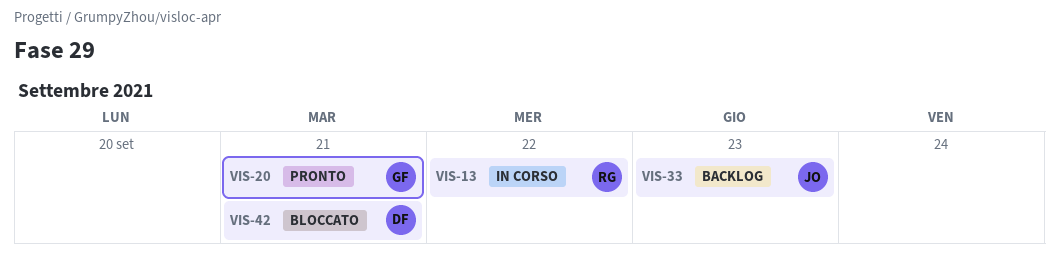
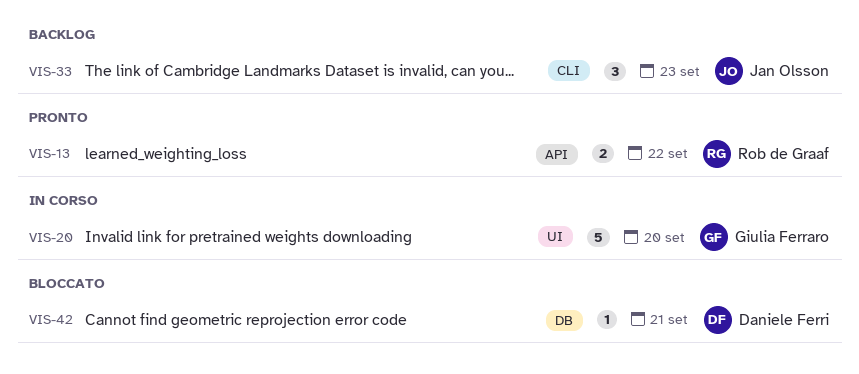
VIS-13, status: In corso -> Pronto
VIS-20, status: Pronto -> In corso
VIS-20, day: Sep 21 -> Sep 20

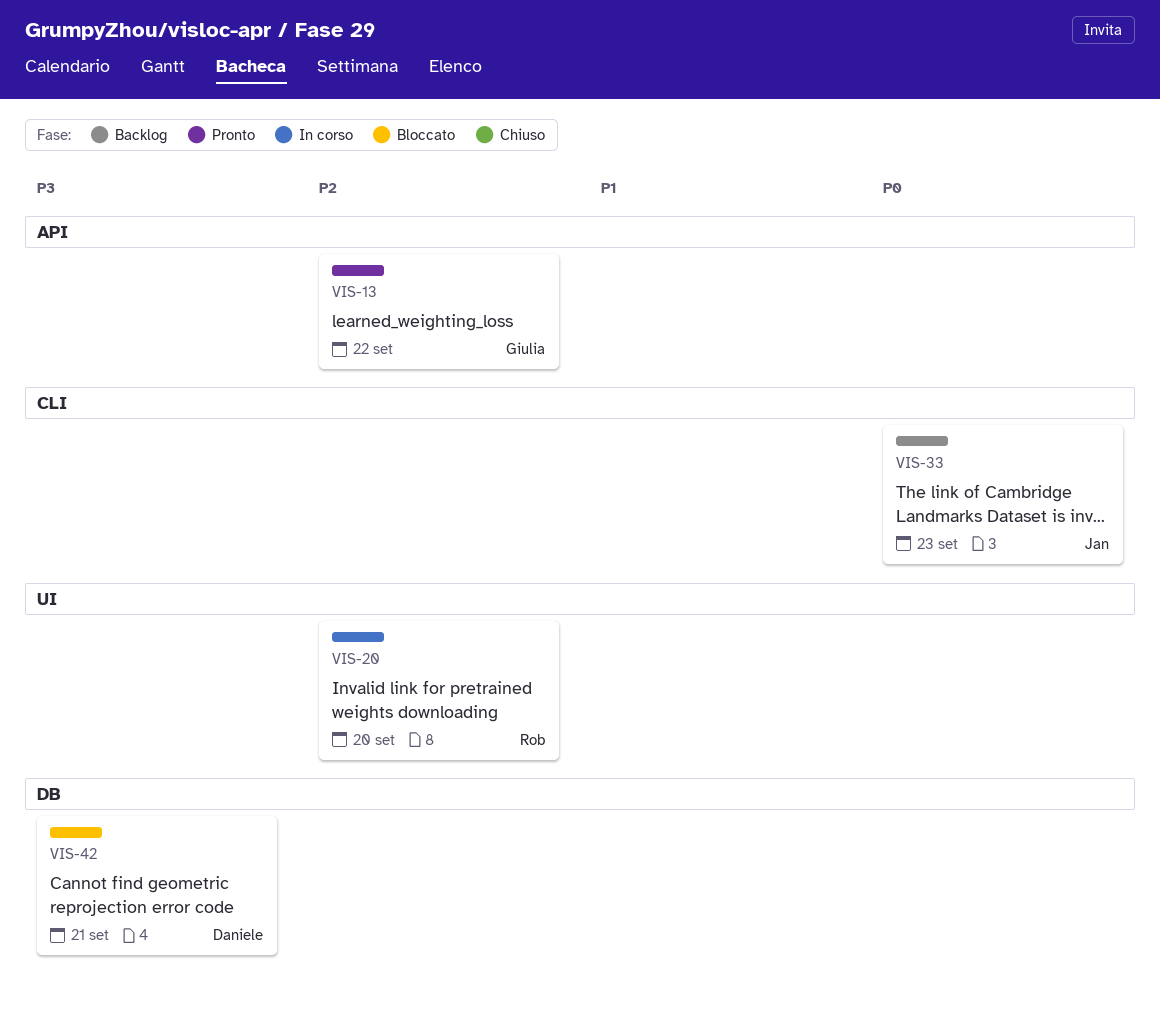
VIS-13, owner: Rob de Graaf -> Giulia Ferraro
VIS-20, owner: Giulia Ferraro -> Rob de Graaf

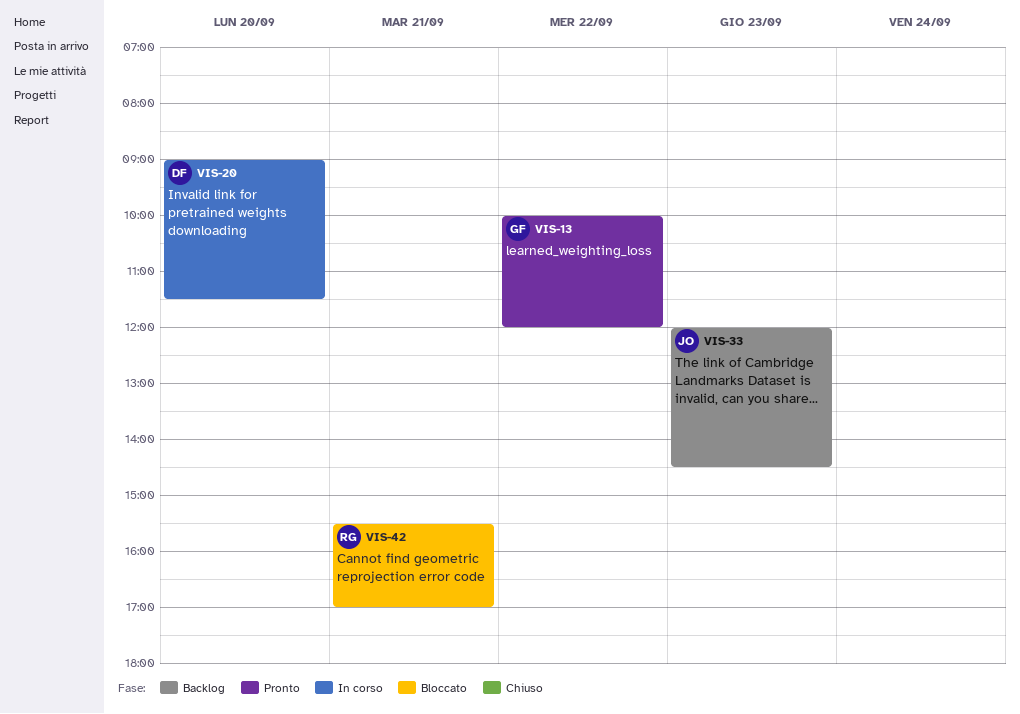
VIS-20, owner: Rob -> Daniele
VIS-42, owner: Daniele -> Rob

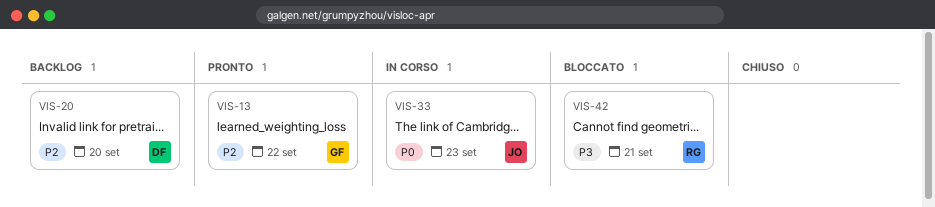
VIS-20, status: In corso -> Backlog
VIS-33, status: Backlog -> In corso

